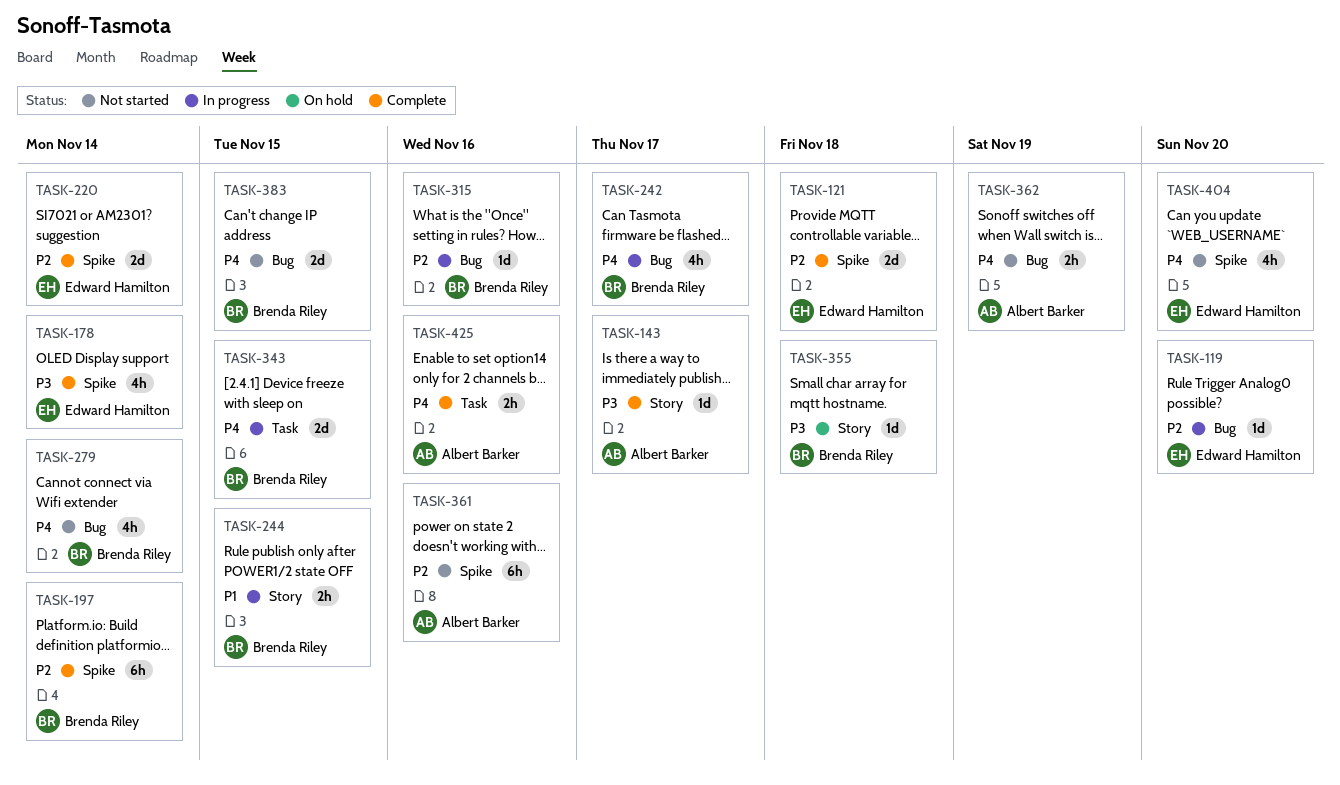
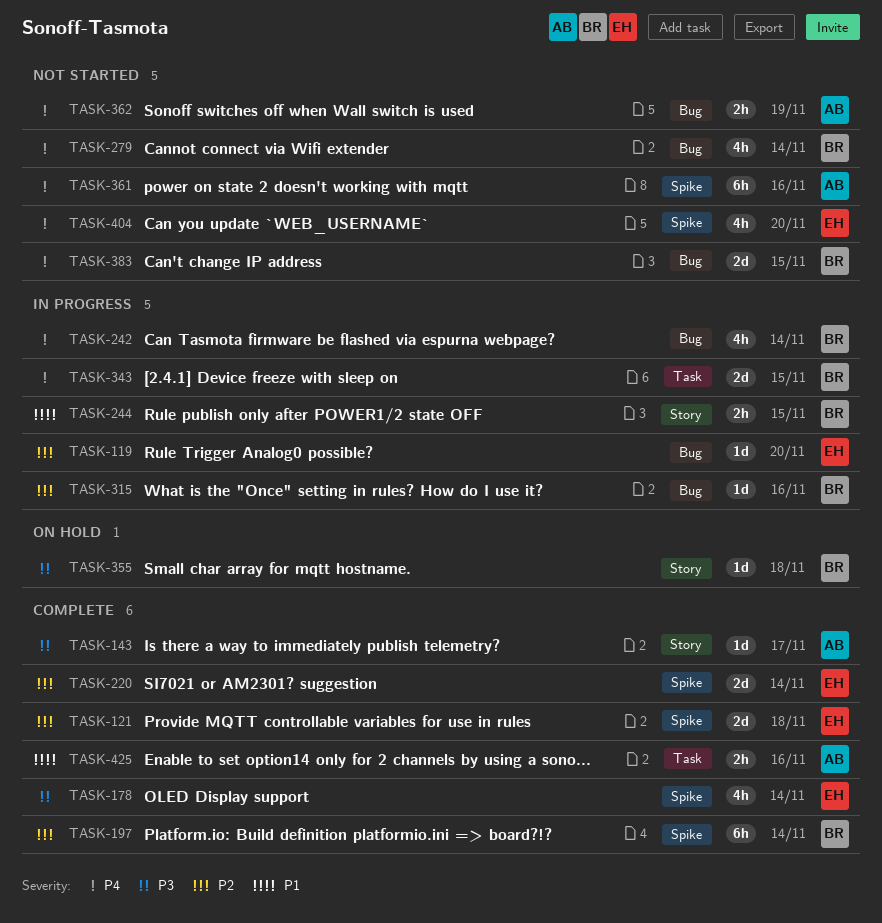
TASK-242, due: Nov 17 -> Nov 14
TASK-361, priority: P2 -> P4
TASK-425, priority: P4 -> P1

